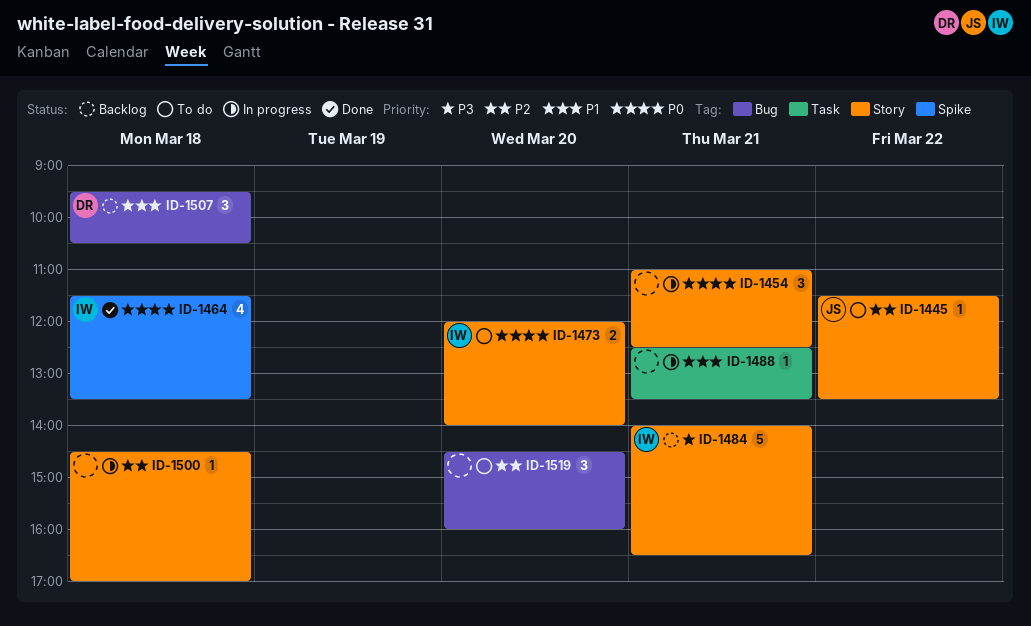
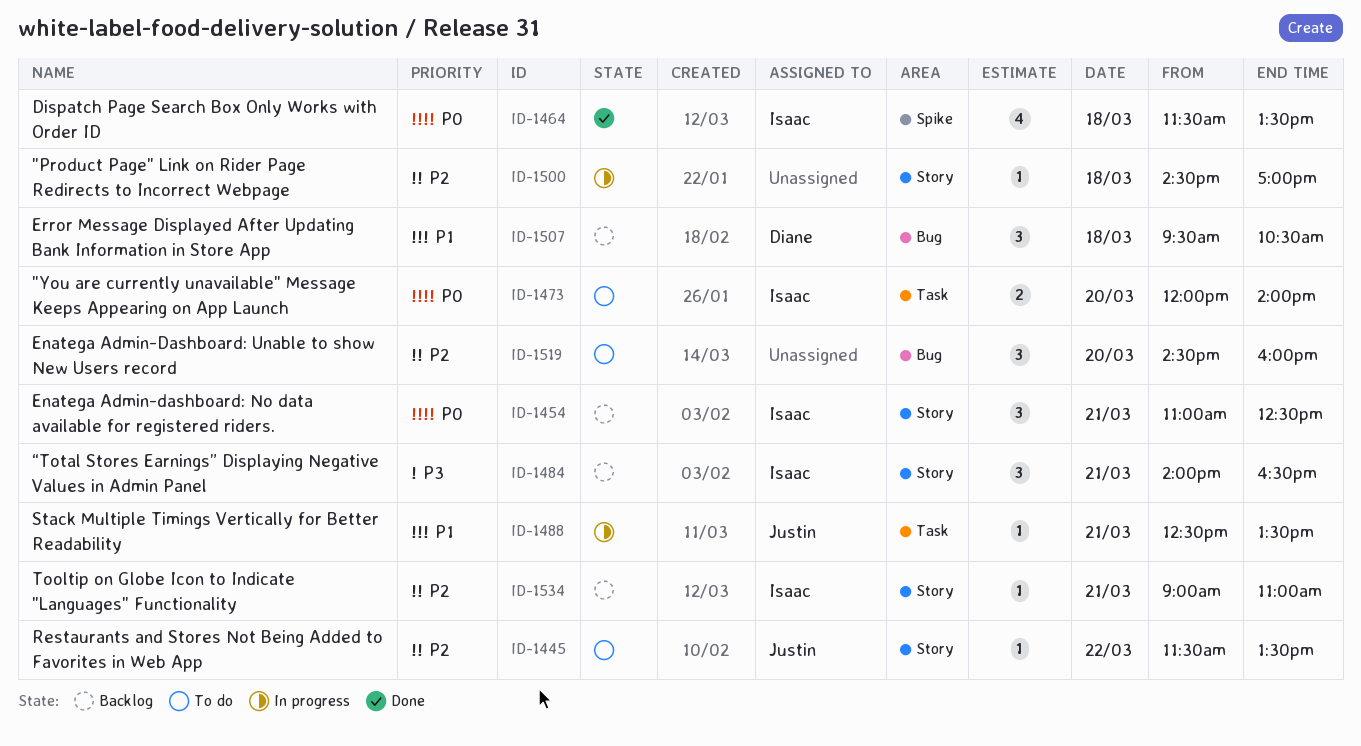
ID-1454, status: In progress -> Backlog
ID-1454, owner: none -> Isaac
ID-1473, label: Story -> Task
ID-1484, estimate: 5 -> 3
ID-1488, owner: none -> Justin
ID-1534: none -> present

